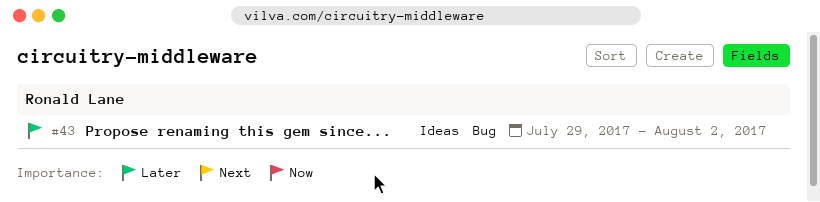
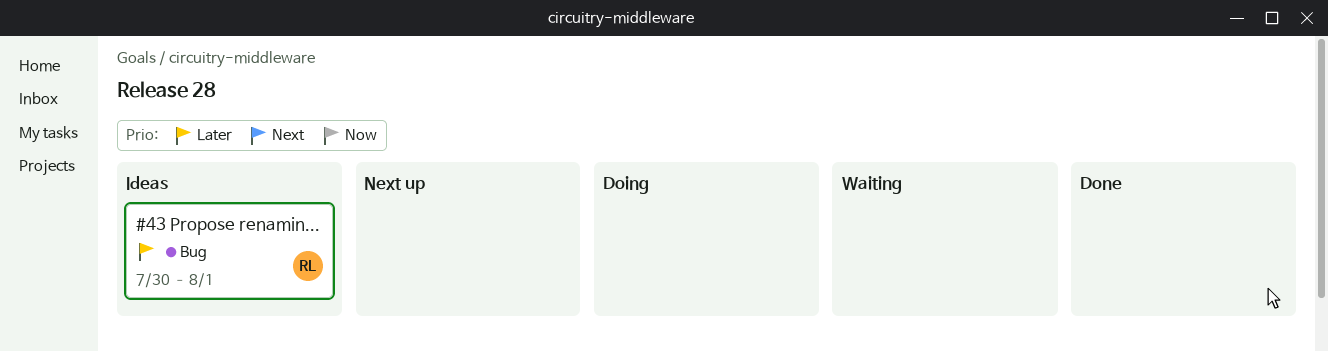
#43, start: Jul 29 -> Jul 30
#43, due: Aug 2 -> Aug 1

